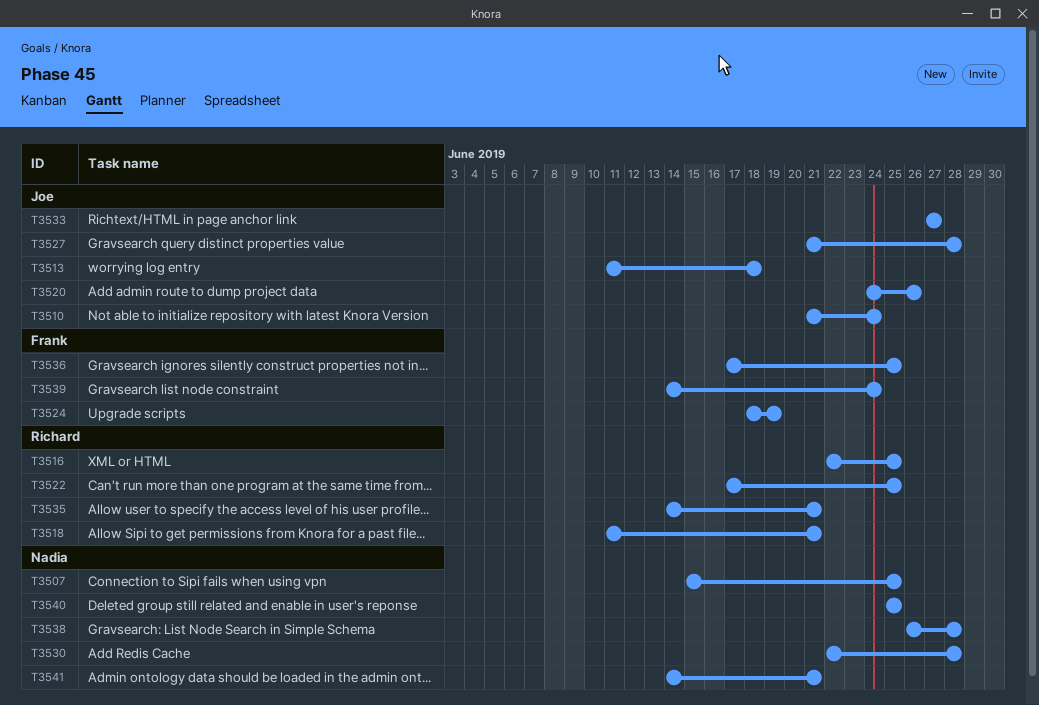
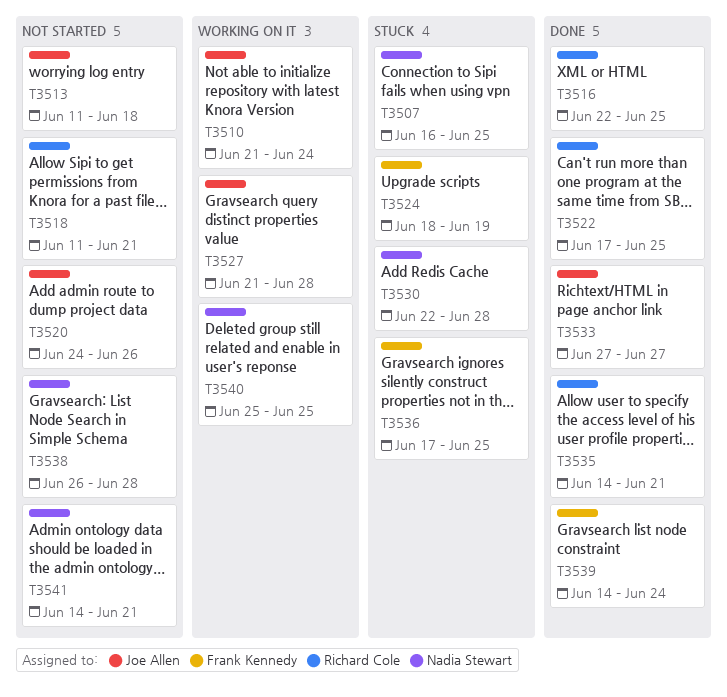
T3507, start: Jun 15 -> Jun 16

